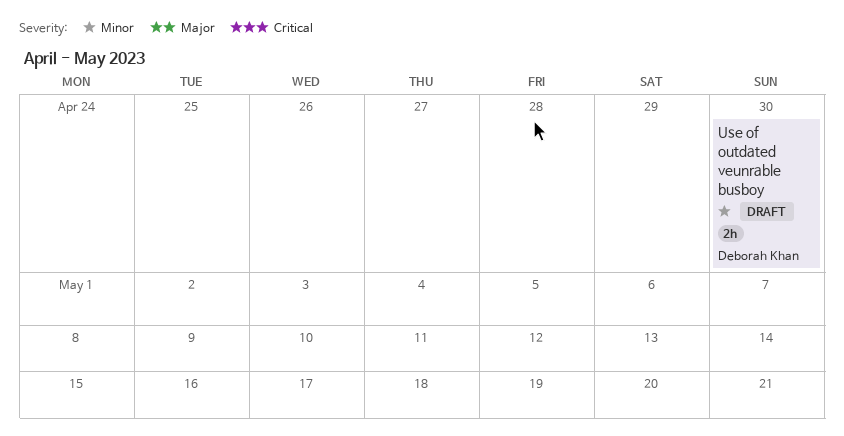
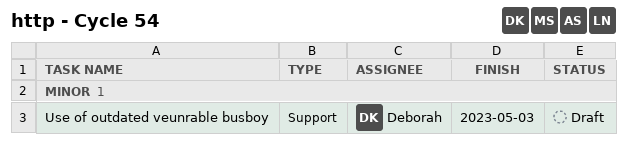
Use of outdated veunrable busboy, due: Apr 30 -> May 3

